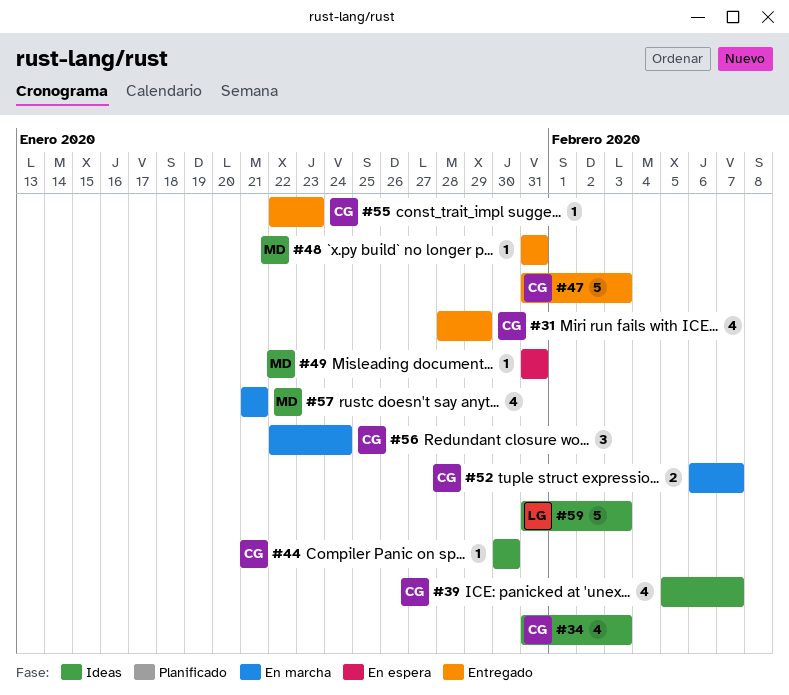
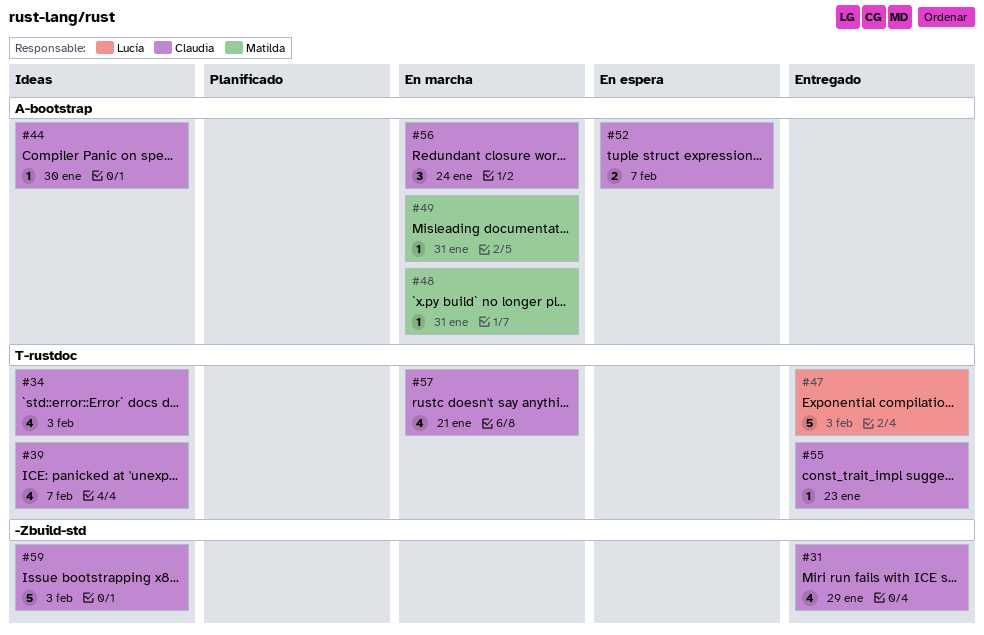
#47, owner: Claudia -> Lucía
#48, status: Entregado -> En marcha
#49, status: En espera -> En marcha
#52, status: En marcha -> En espera
#57, owner: Matilda -> Claudia
#59, owner: Lucía -> Claudia

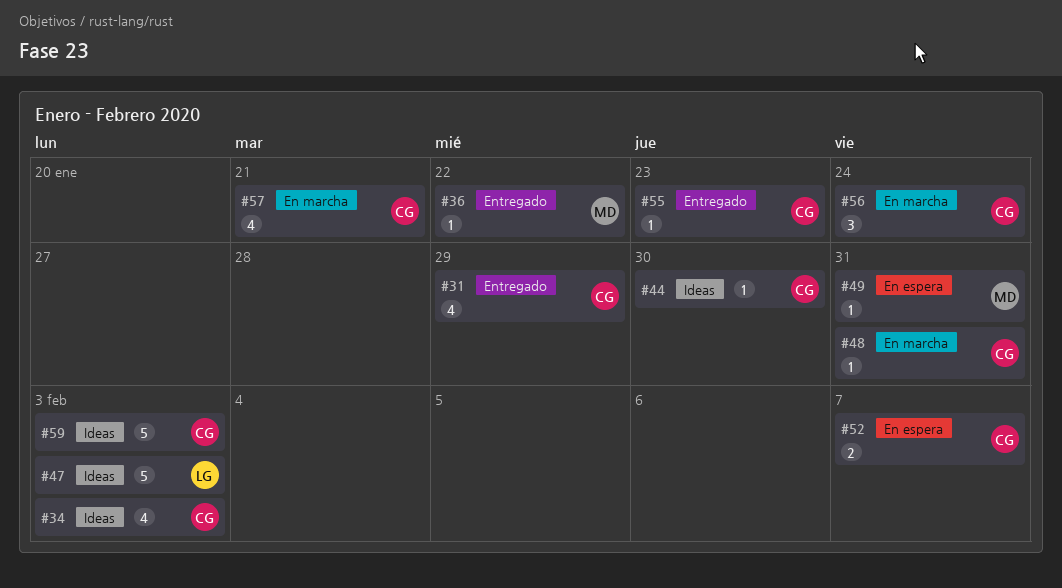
#36: none -> present
#39: present -> none
#47, status: Entregado -> Ideas
#48, owner: Matilda -> Claudia
#49, status: En marcha -> En espera

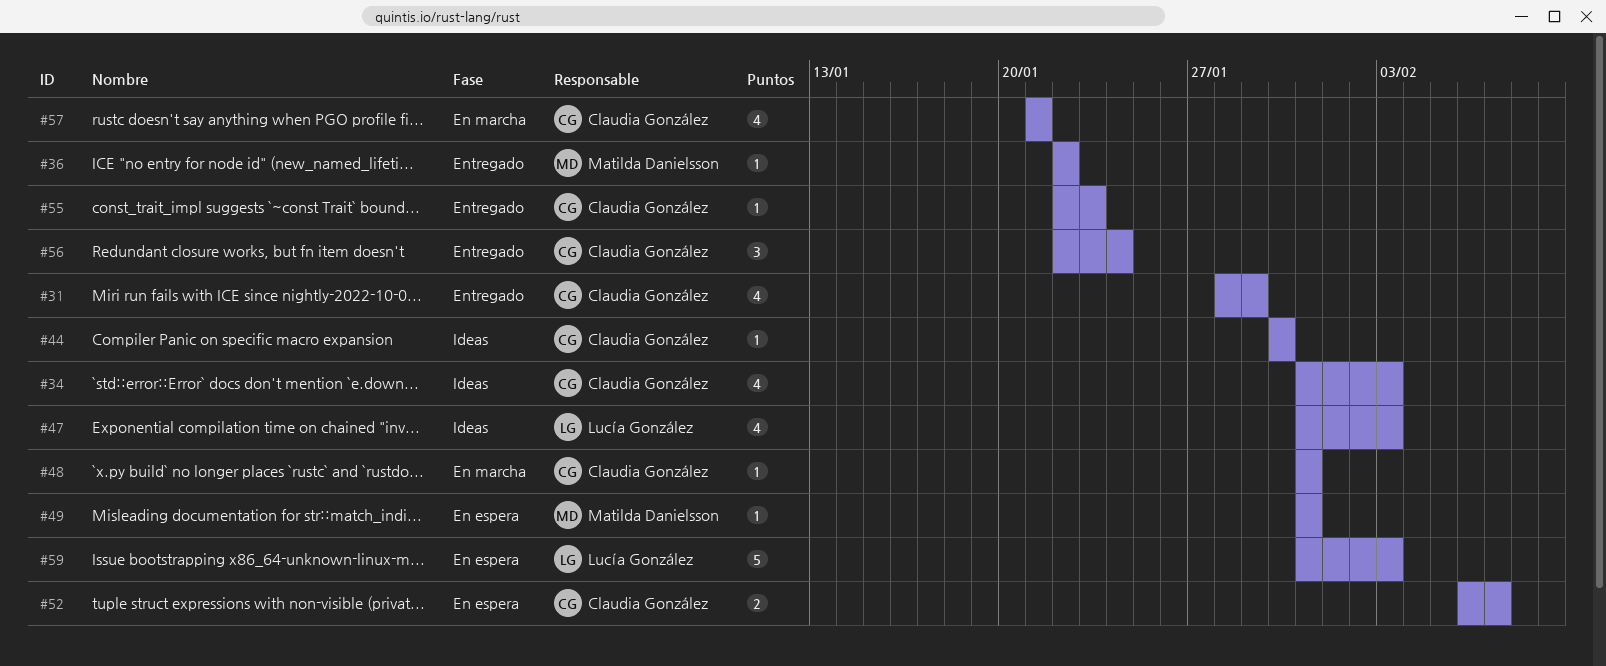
#47, estimate: 5 -> 4
#56, status: En marcha -> Entregado
#59, status: Ideas -> En espera
#59, owner: Claudia González -> Lucía González

